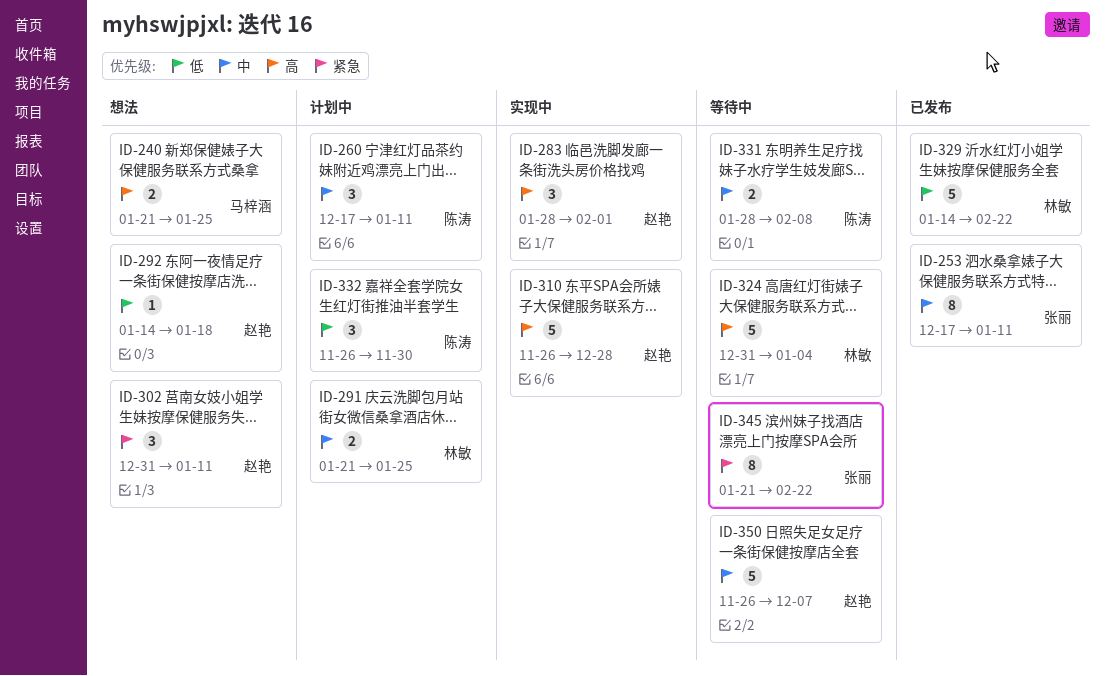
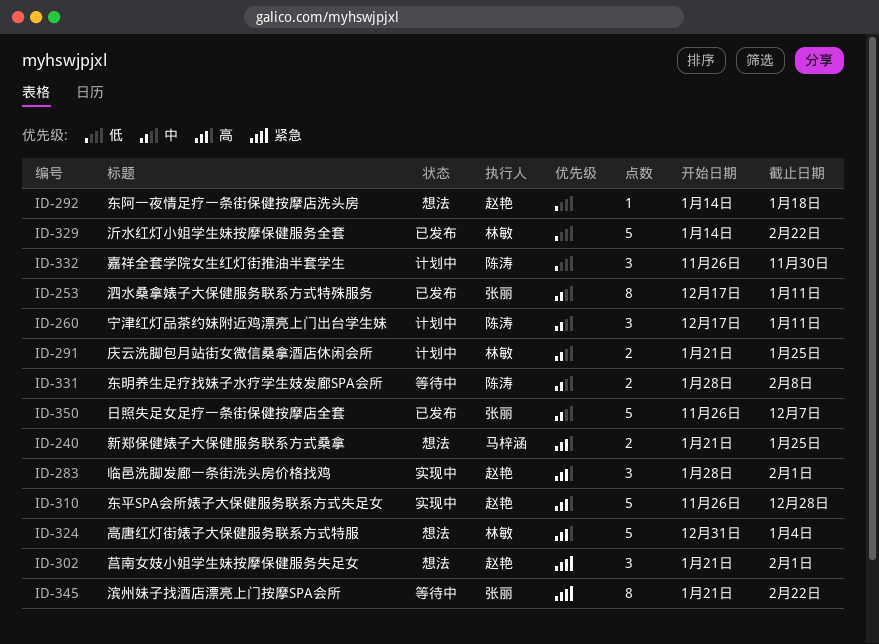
ID-302, start: Dec 31 -> Jan 21
ID-302, due: Jan 11 -> Feb 1
ID-324, status: 等待中 -> 想法
ID-350, status: 等待中 -> 已发布
ID-350, owner: 赵艳 -> 张丽

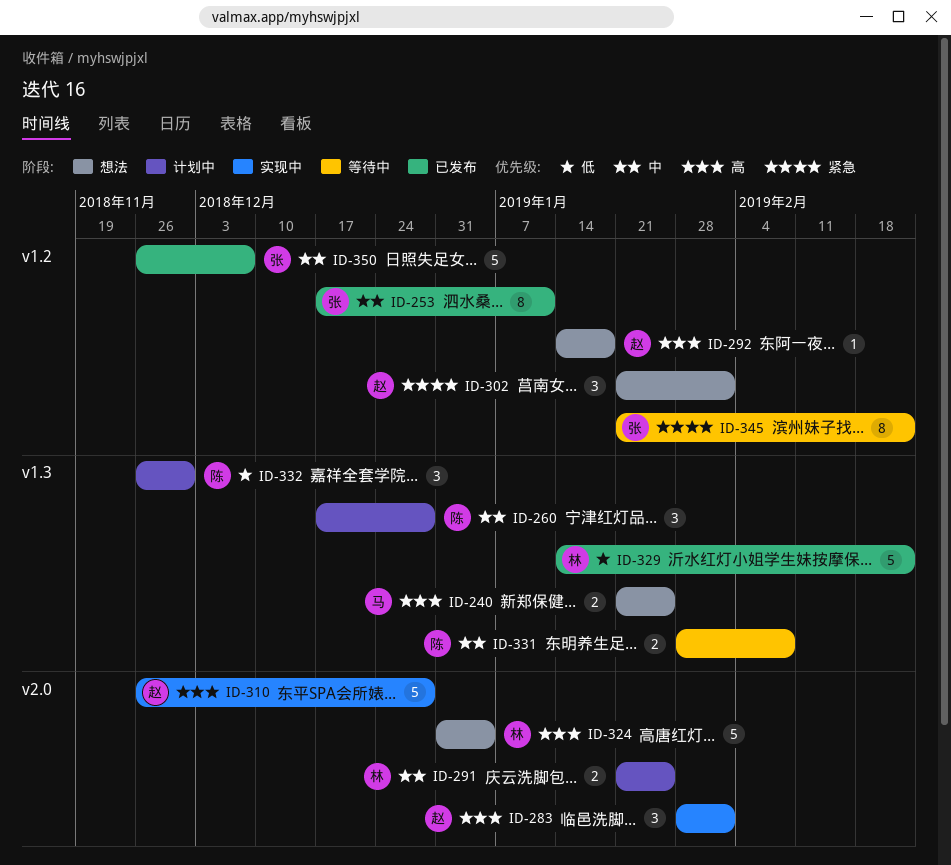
ID-260, due: Jan 11 -> Dec 28
ID-292, priority: 低 -> 高

